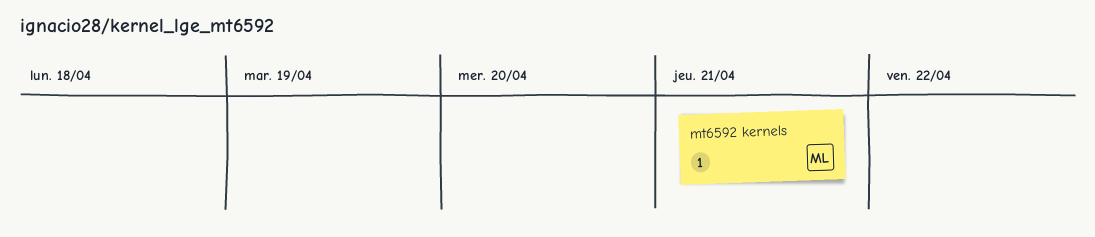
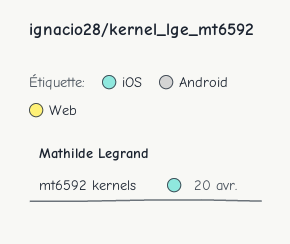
mt6592 kernels, due: Apr 21 -> Apr 20

